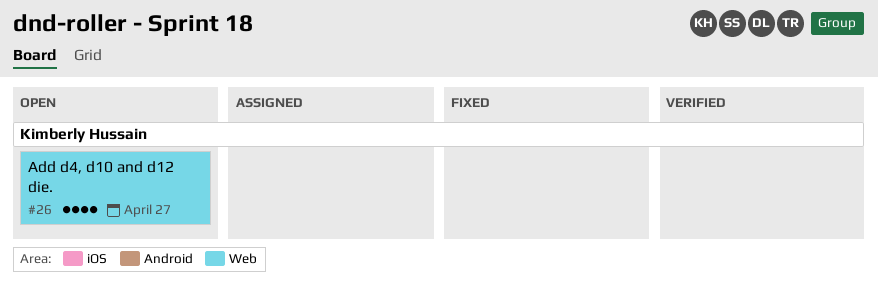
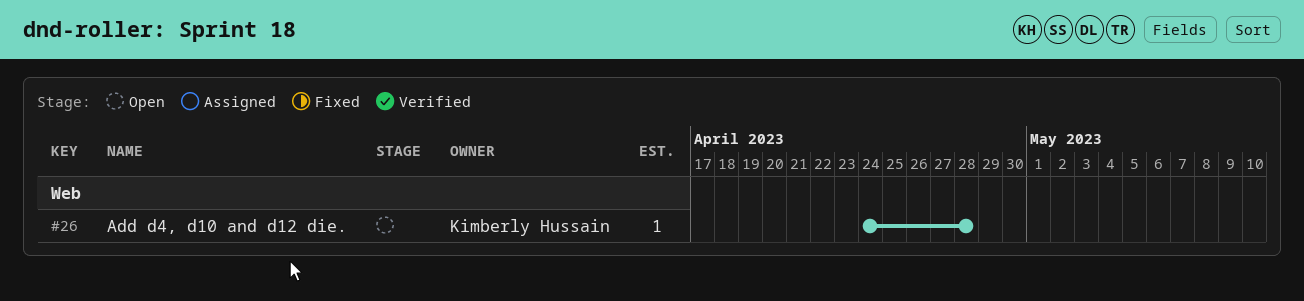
#26, estimate: 4 -> 1
#26, due: Apr 27 -> Apr 28

